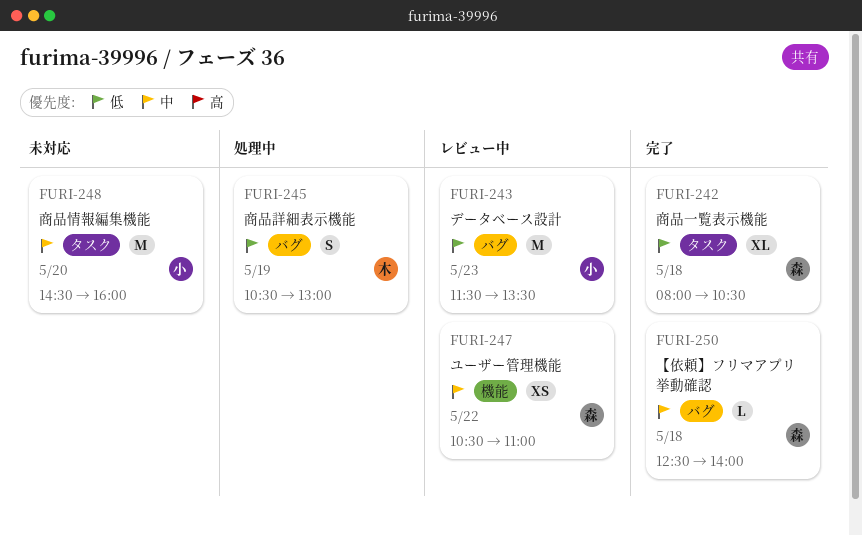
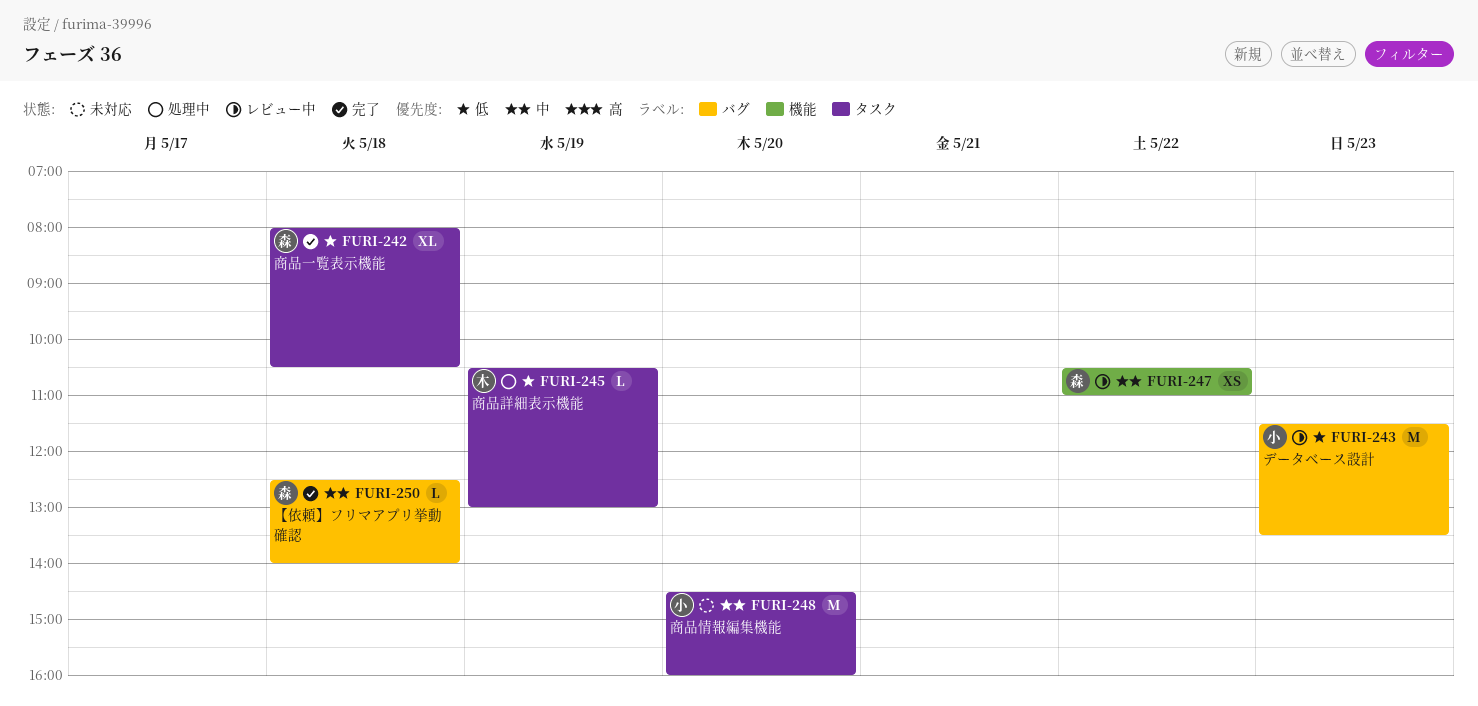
FURI-245, label: バグ -> タスク
FURI-245, estimate: S -> L

